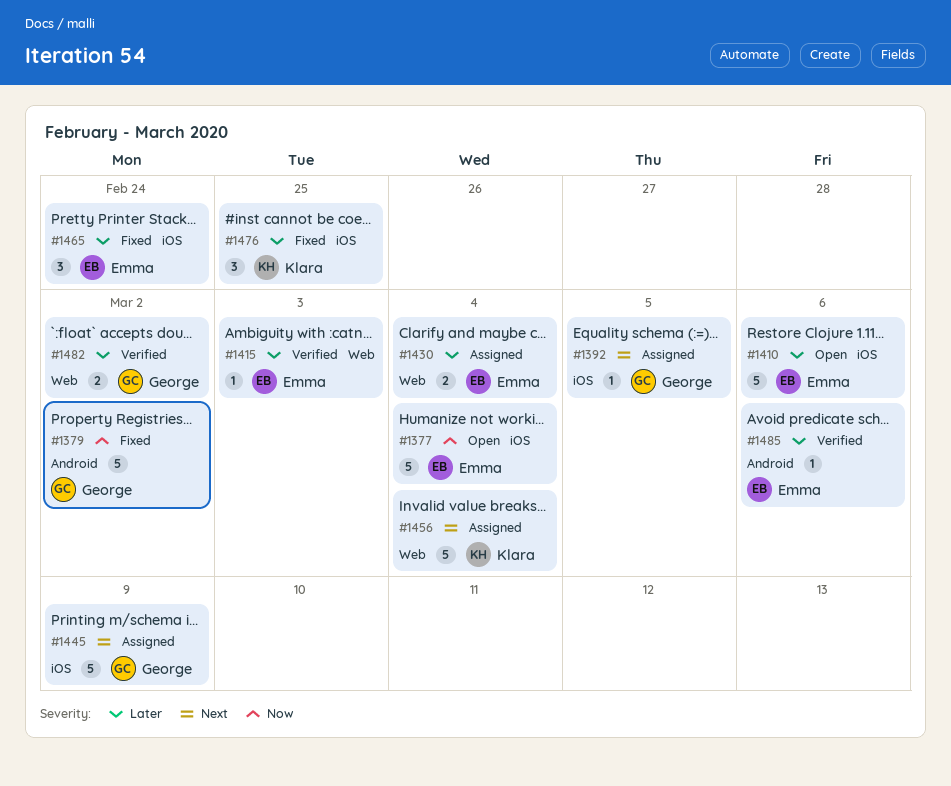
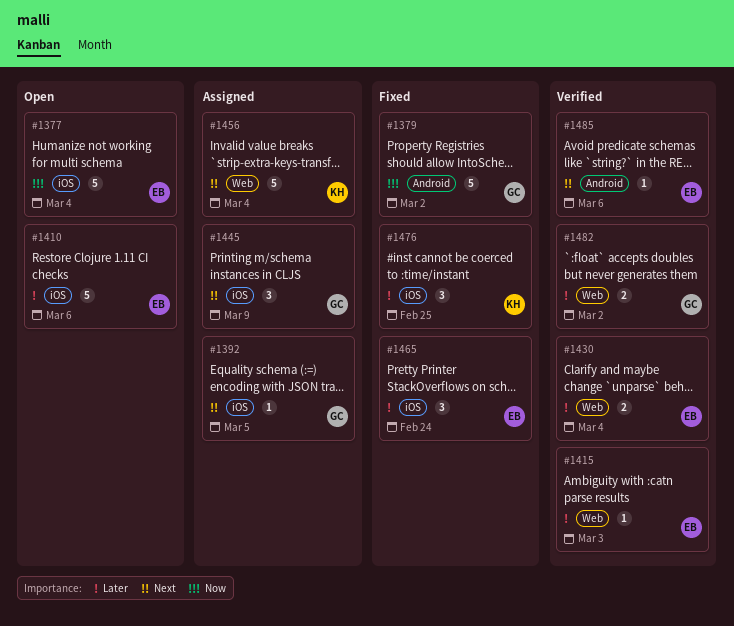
#1430, status: Assigned -> Verified
#1445, estimate: 5 -> 3
#1485, priority: Later -> Next

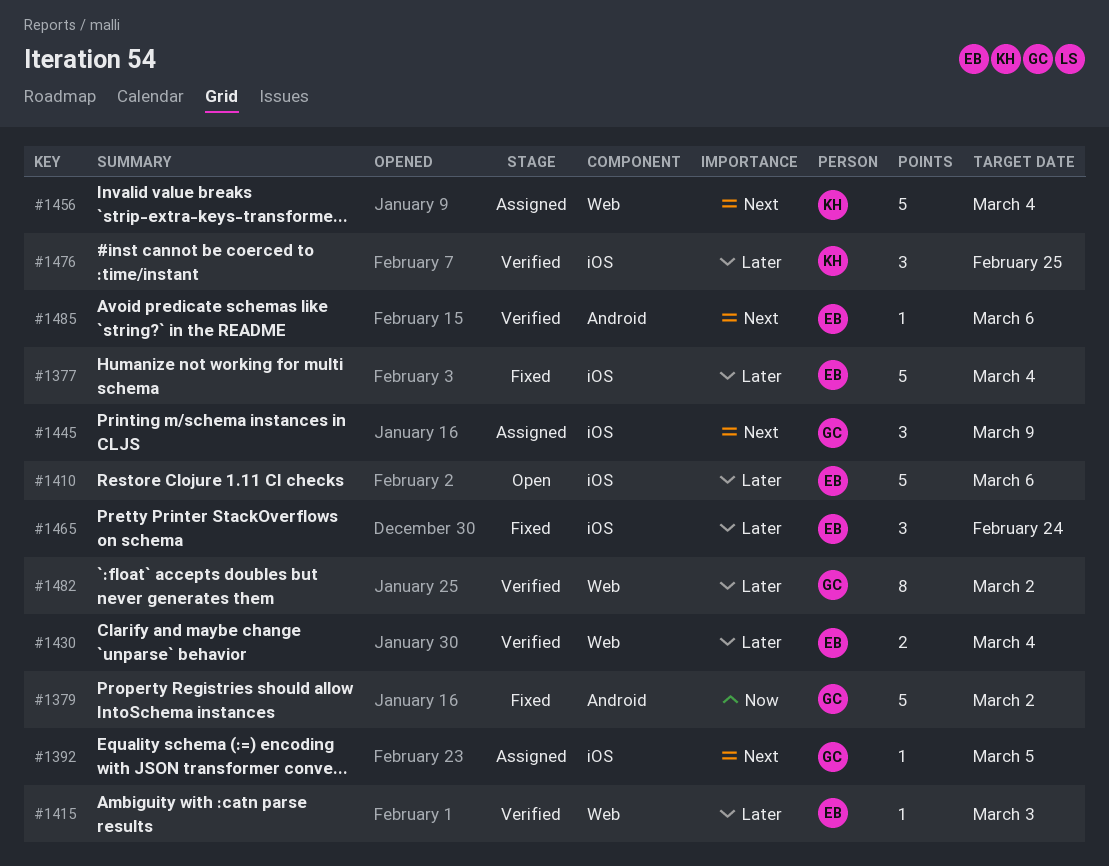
#1377, status: Open -> Fixed
#1377, priority: Now -> Later
#1476, status: Fixed -> Verified
#1482, estimate: 2 -> 8

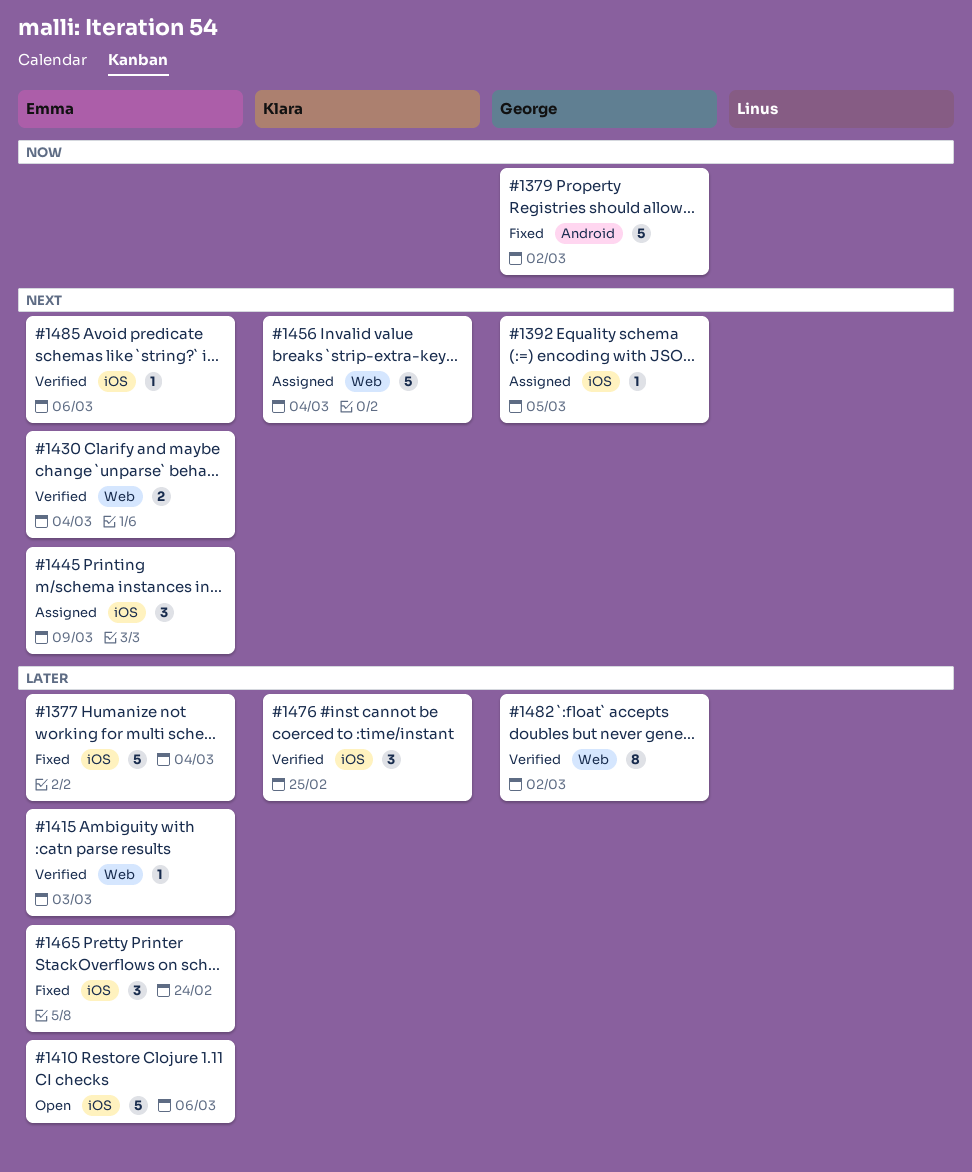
#1430, priority: Later -> Next
#1445, owner: George -> Emma
#1485, label: Android -> iOS

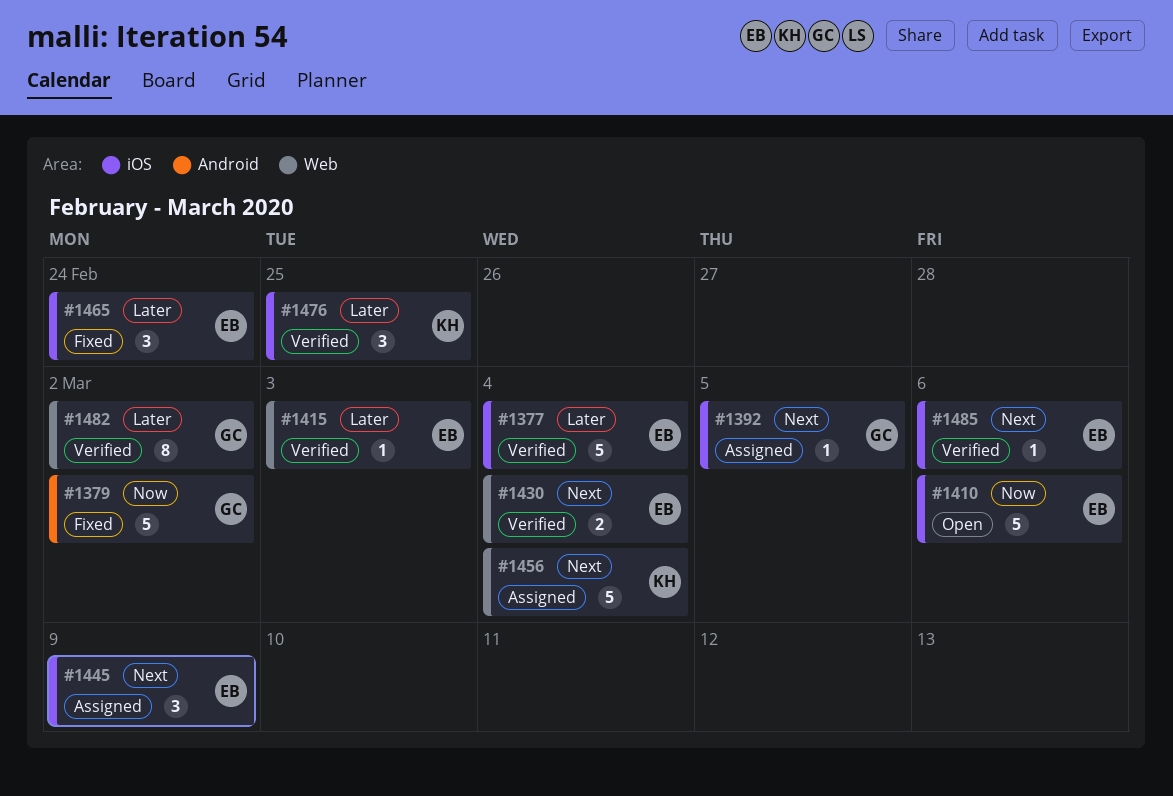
#1377, status: Fixed -> Verified
#1410, priority: Later -> Now

